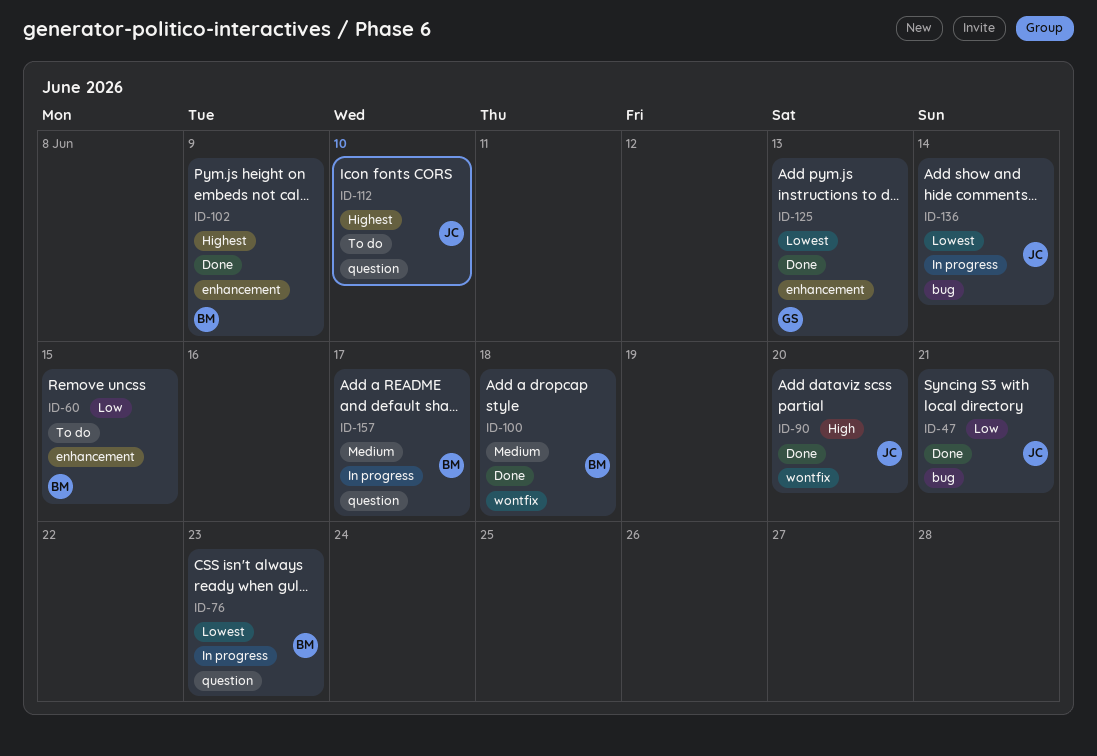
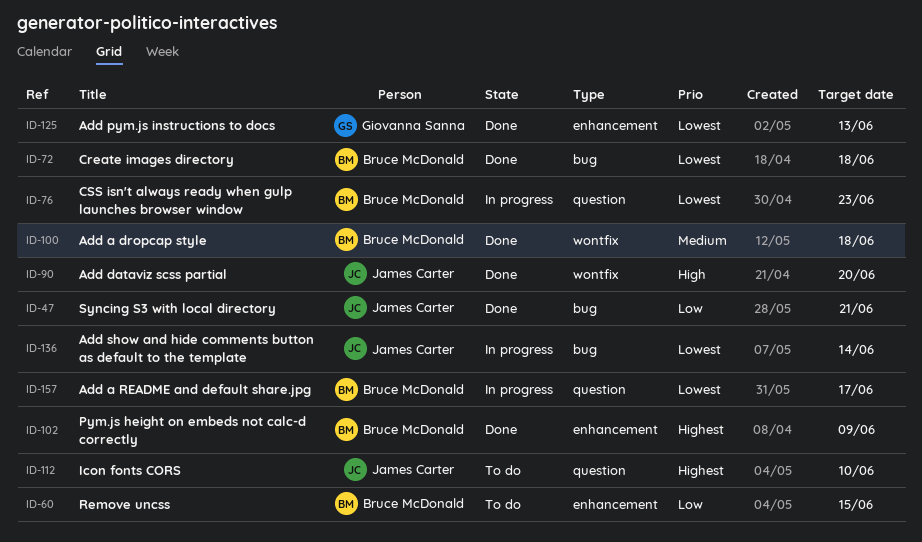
ID-72: none -> present
ID-157, priority: Medium -> Lowest

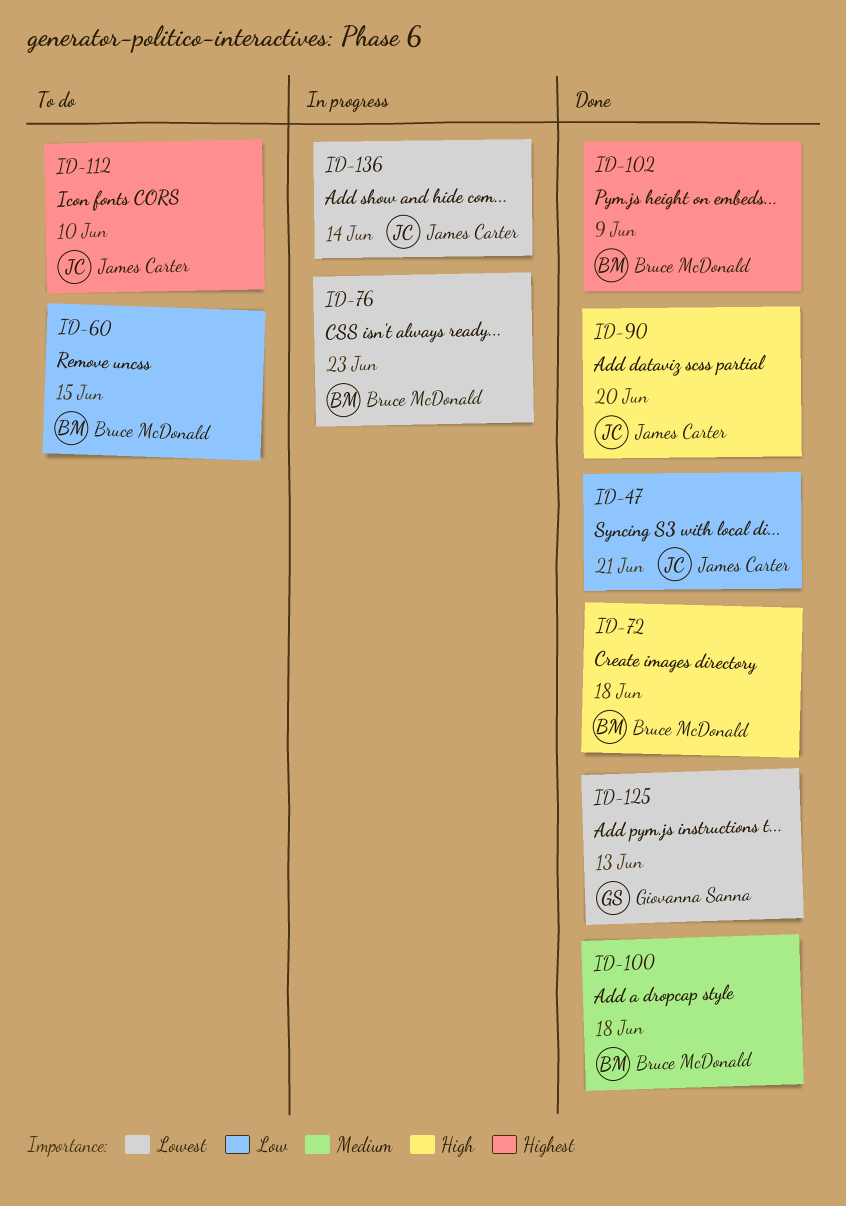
ID-72, priority: Lowest -> High
ID-157: present -> none

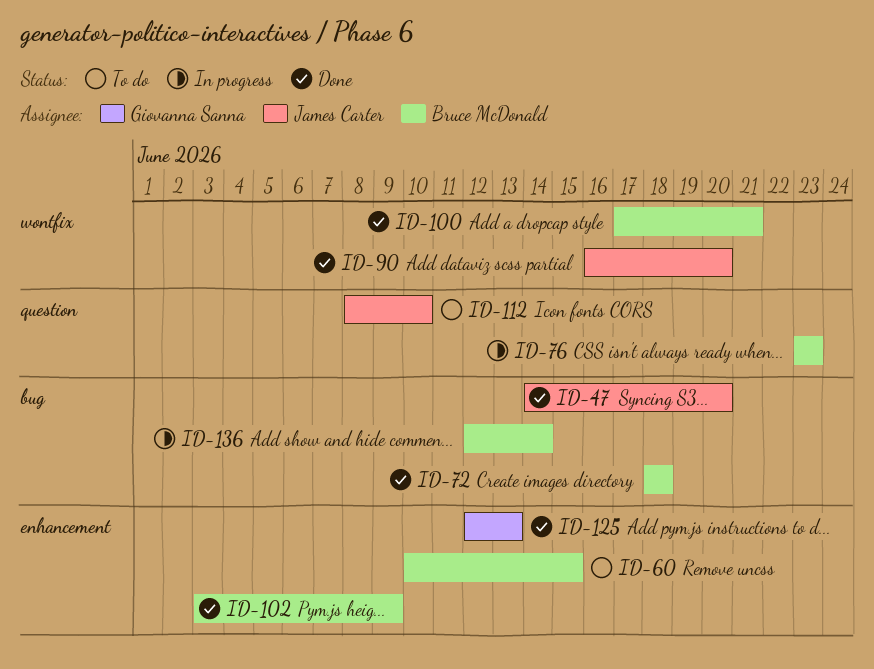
ID-47, due: Jun 21 -> Jun 20
ID-100, due: Jun 18 -> Jun 21
ID-136, owner: James Carter -> Bruce McDonald

